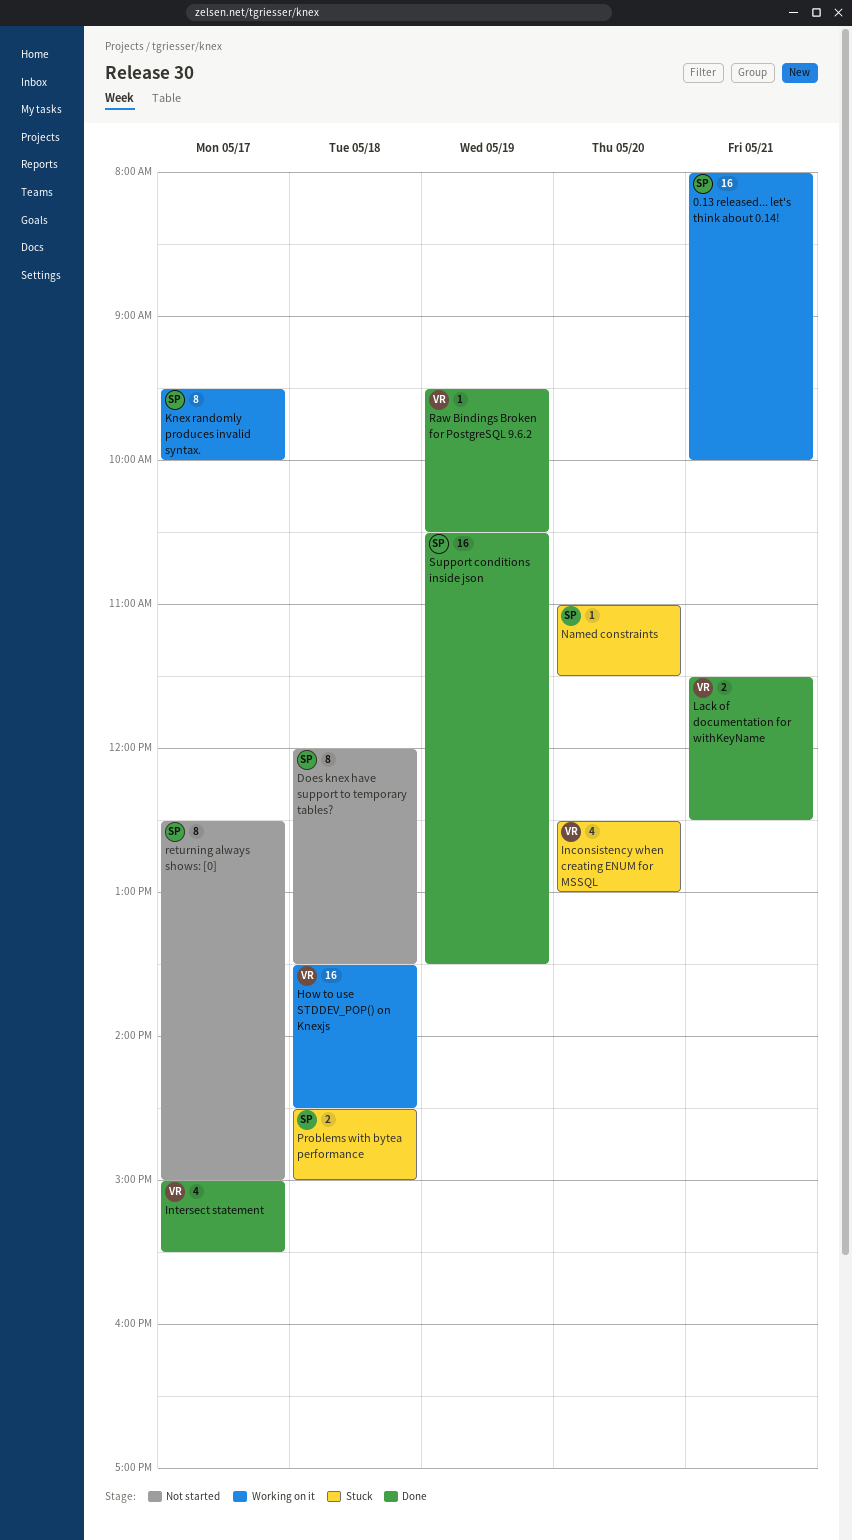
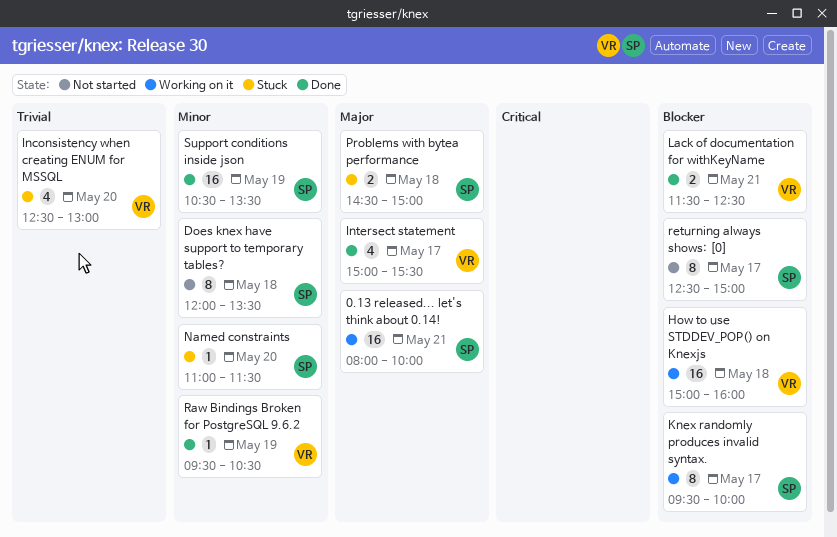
How to use STDDEV_POP() on Knexjs, begins: 13:30 -> 15:00
How to use STDDEV_POP() on Knexjs, ends: 14:30 -> 16:00

